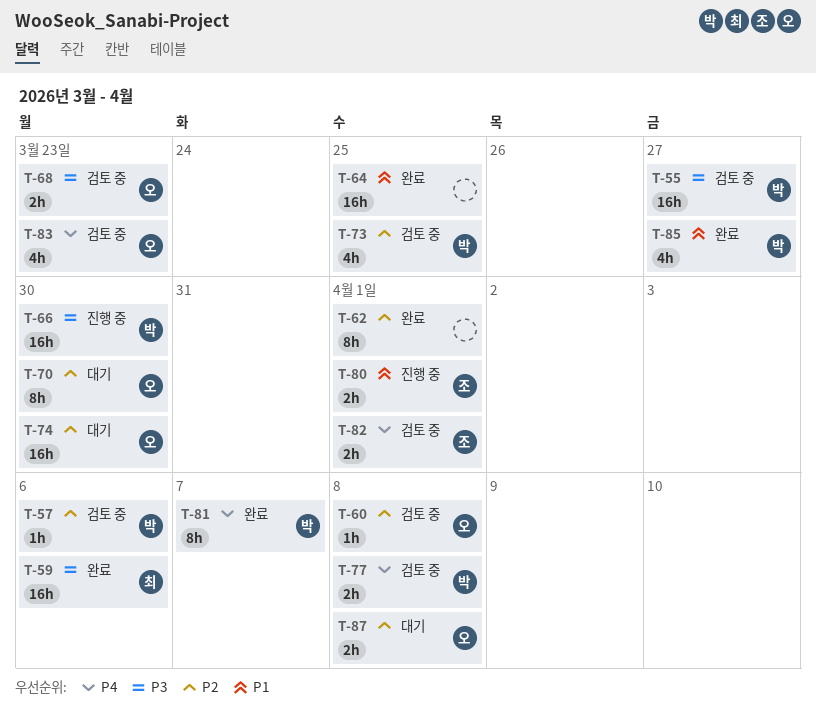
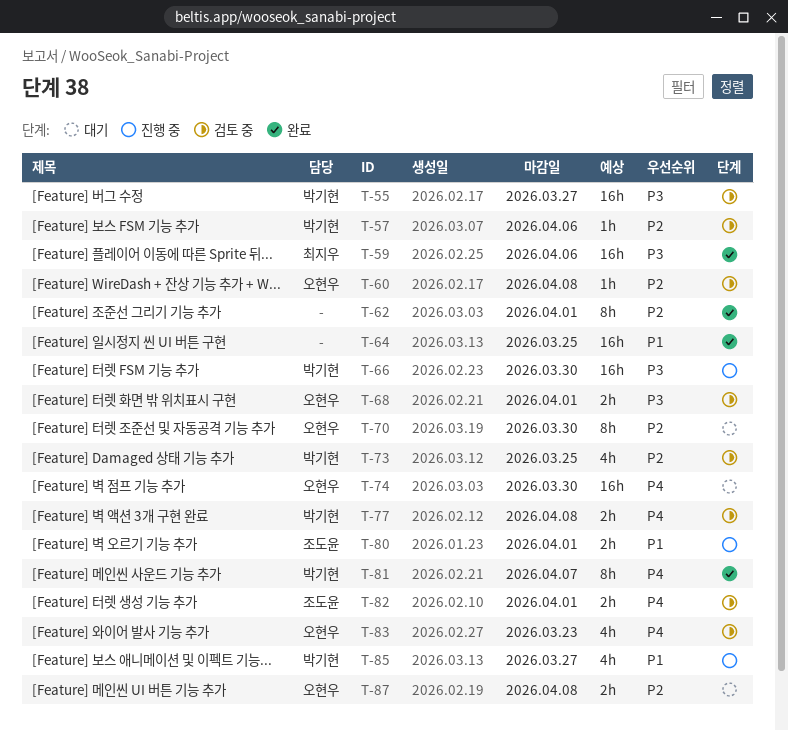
T-68, due: Mar 23 -> Apr 1
T-74, priority: P2 -> P4
T-85, status: 완료 -> 진행 중

